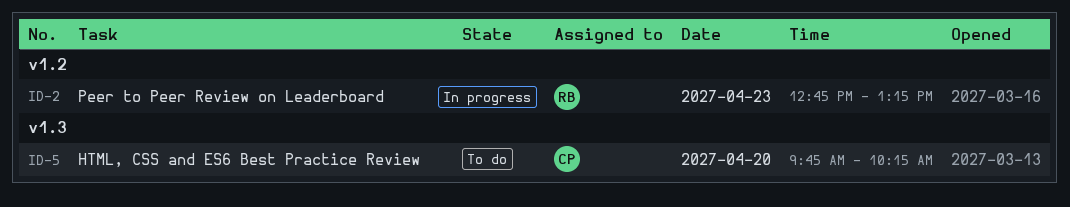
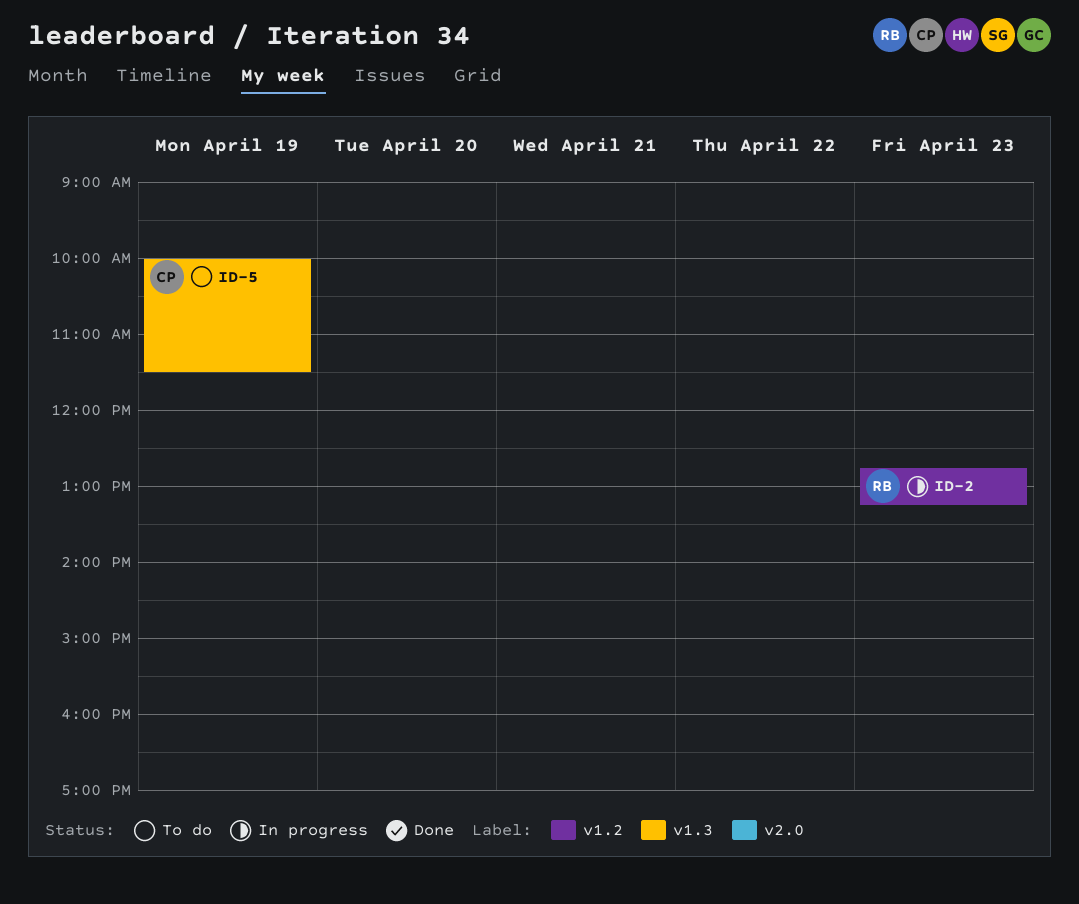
ID-5, day: Apr 20 -> Apr 19
ID-5, begins: 09:45 -> 10:00
ID-5, ends: 10:15 -> 11:30

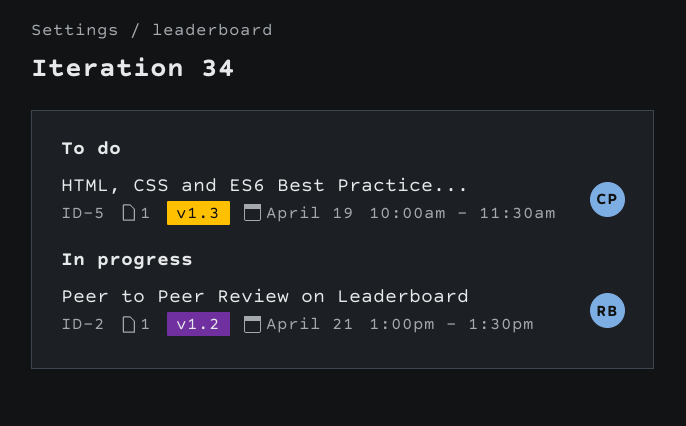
ID-2, day: Apr 23 -> Apr 21
ID-2, begins: 12:45 -> 13:00
ID-2, ends: 13:15 -> 13:30

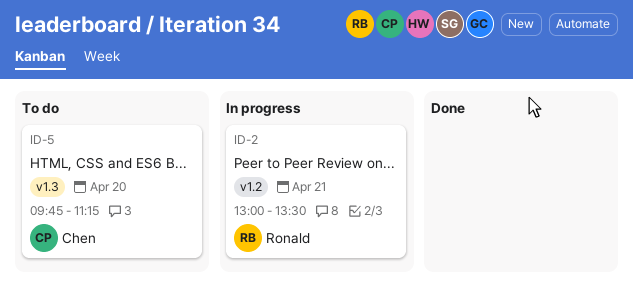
ID-5, day: Apr 19 -> Apr 20
ID-5, begins: 10:00 -> 09:45
ID-5, ends: 11:30 -> 11:15

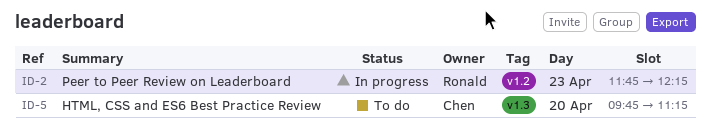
ID-2, day: Apr 21 -> Apr 23
ID-2, begins: 13:00 -> 11:45
ID-2, ends: 13:30 -> 12:15

